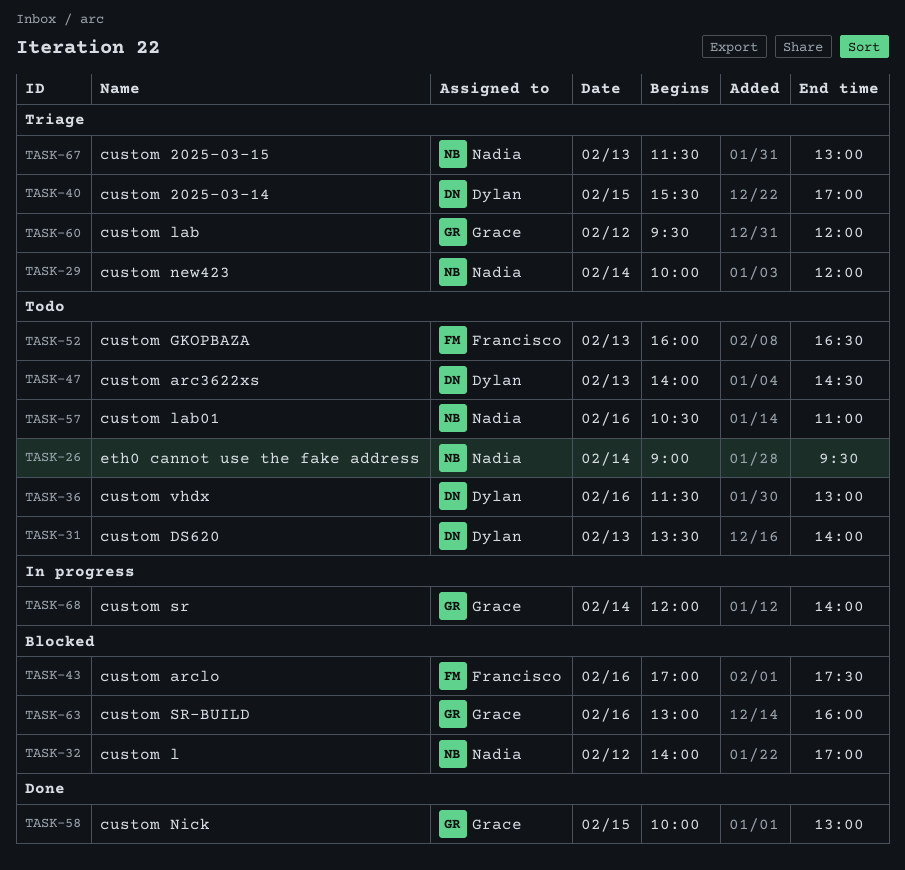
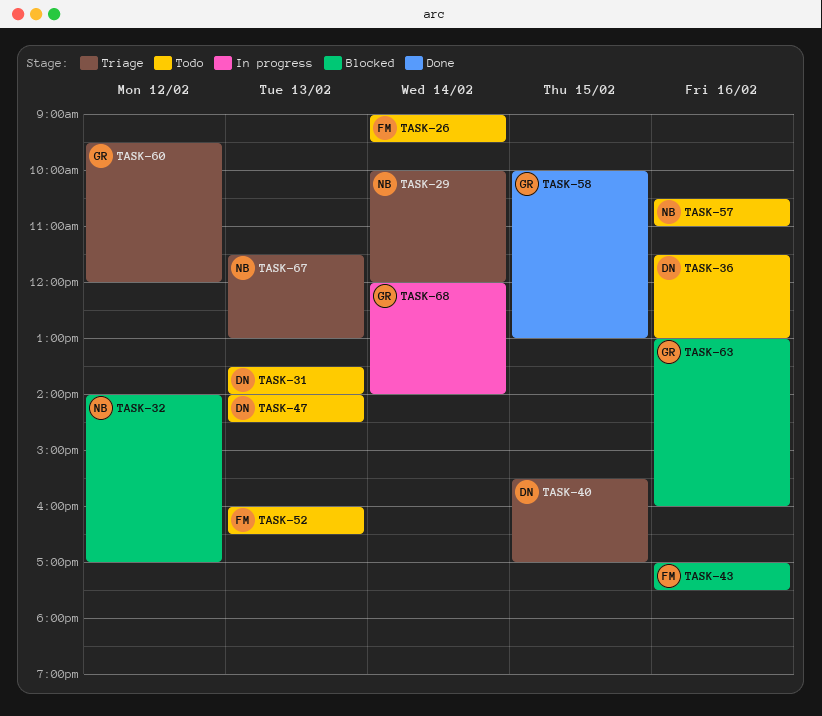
TASK-26, owner: Nadia -> Francisco

